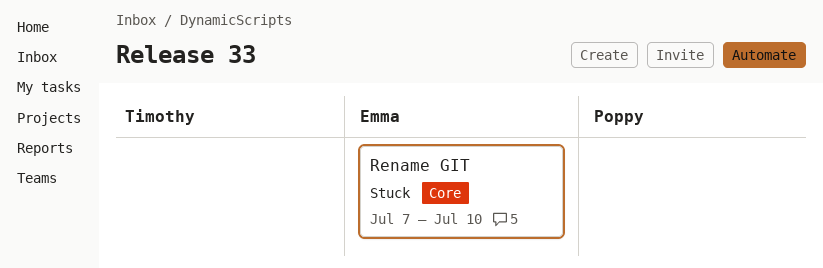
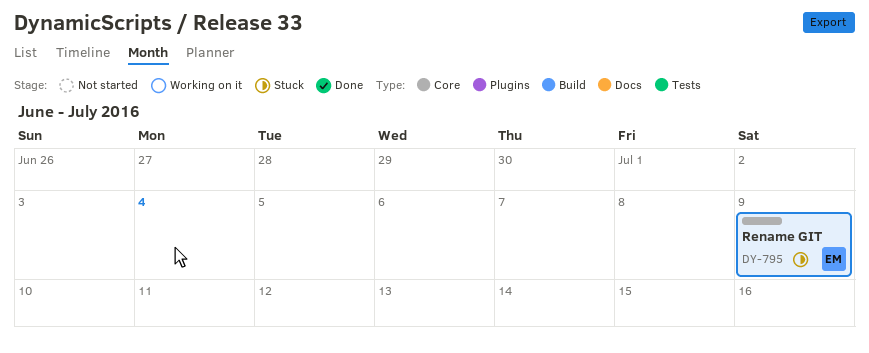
Rename GIT, due: Jul 10 -> Jul 9

